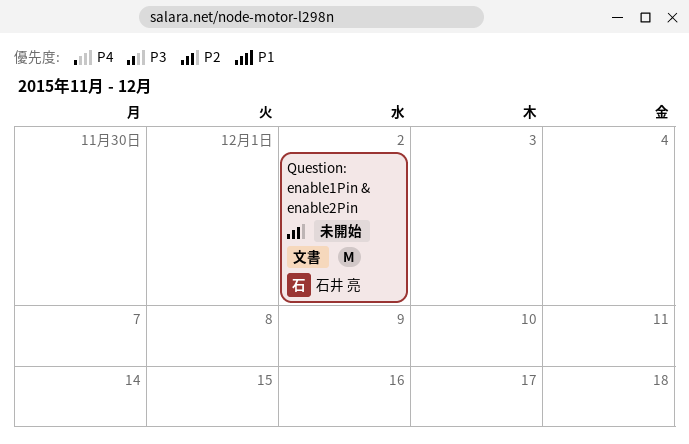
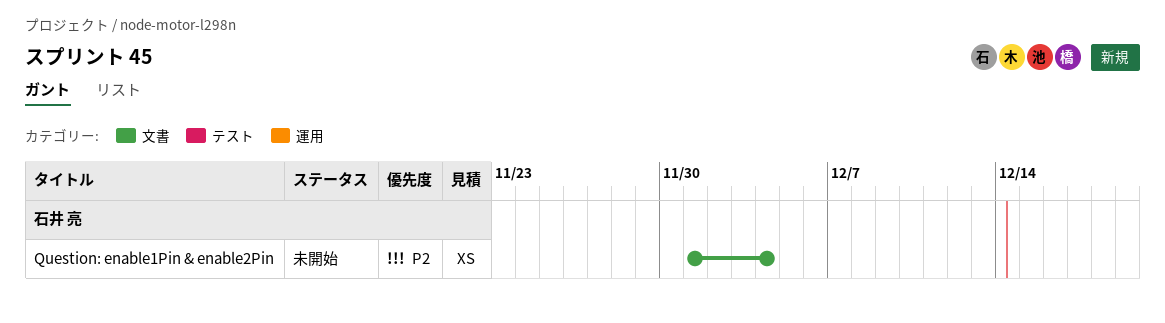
Question: enable1Pin & enable2Pin, estimate: M -> XS
Question: enable1Pin & enable2Pin, due: Dec 2 -> Dec 4

